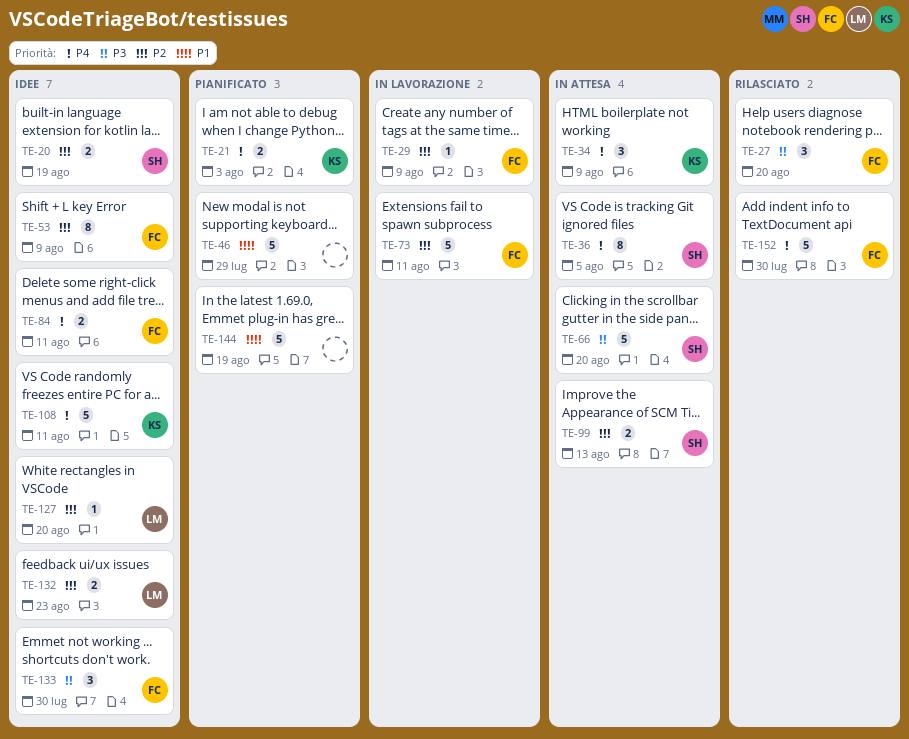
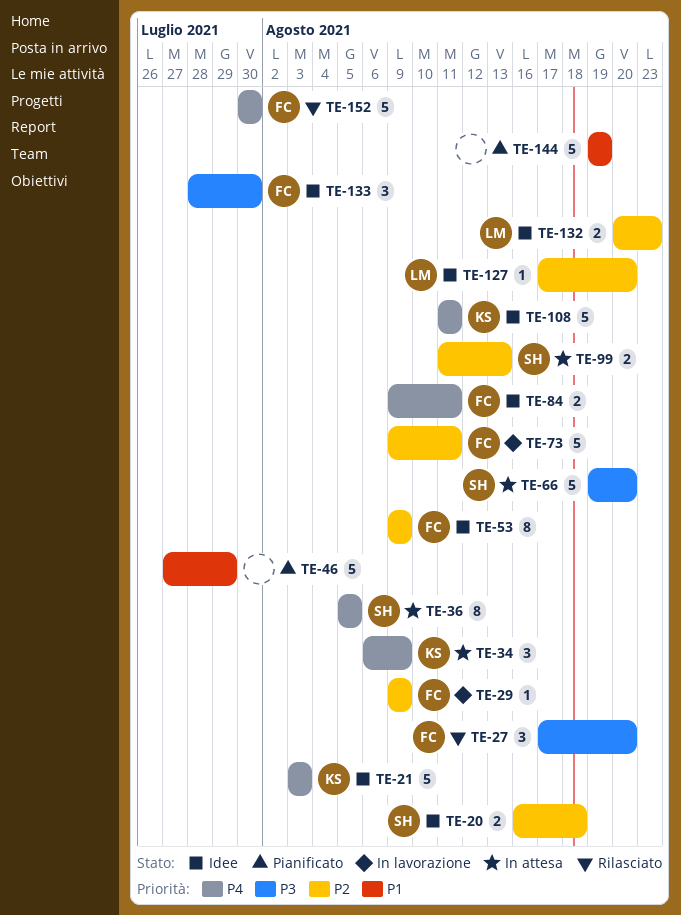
TE-20, due: Aug 19 -> Aug 18
TE-21, status: Pianificato -> Idee
TE-21, estimate: 2 -> 5

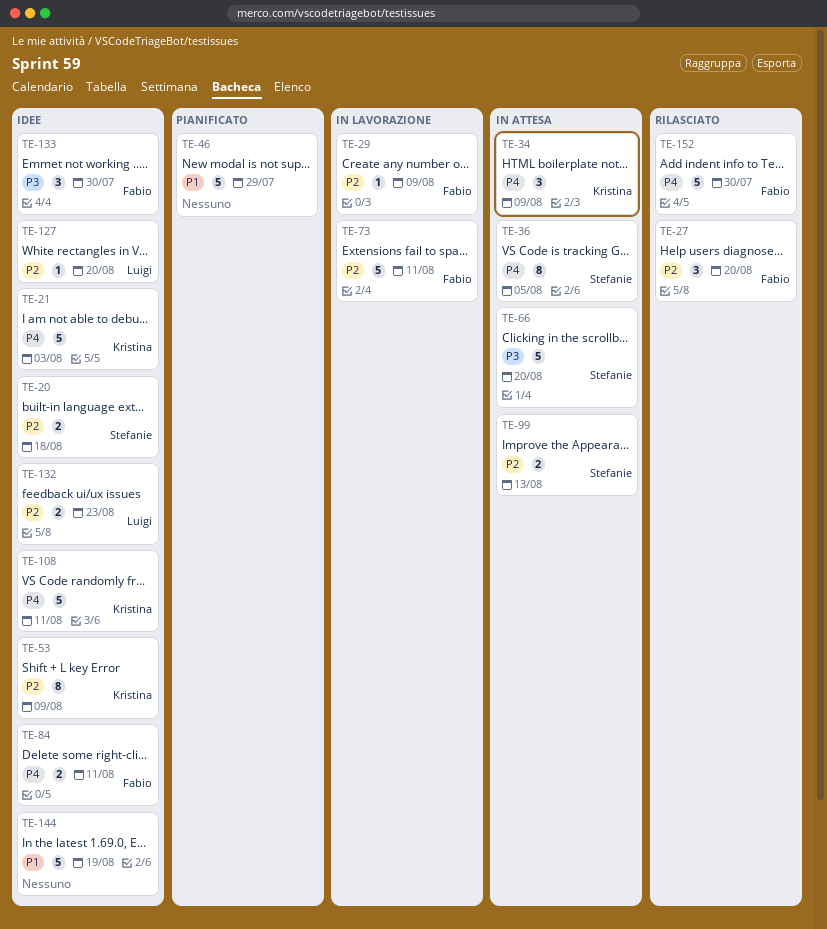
TE-27, priority: P3 -> P2
TE-53, owner: Fabio -> Kristina
TE-144, status: Pianificato -> Idee

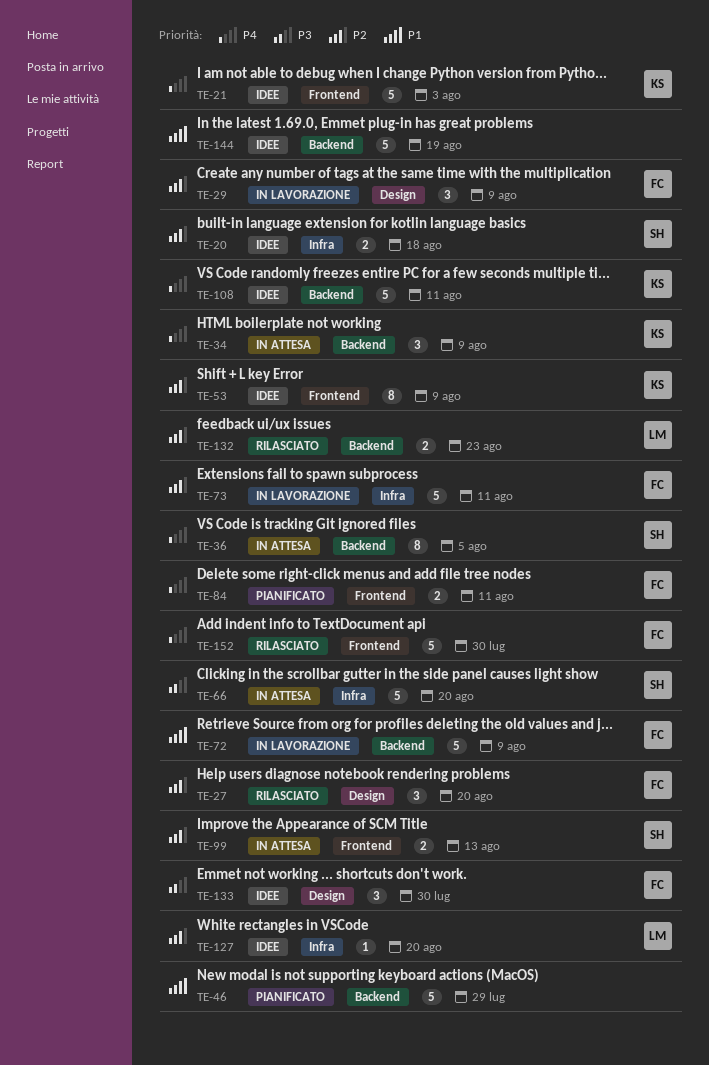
TE-29, estimate: 1 -> 3
TE-72: none -> present
TE-84, status: Idee -> Pianificato
TE-132, status: Idee -> Rilasciato

